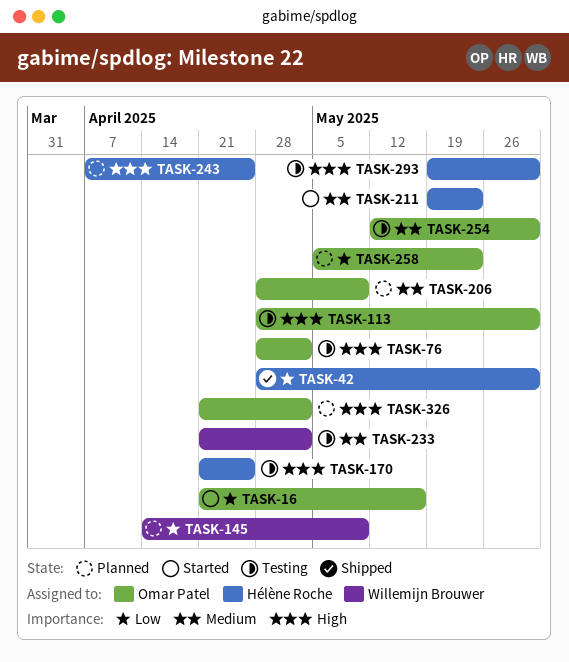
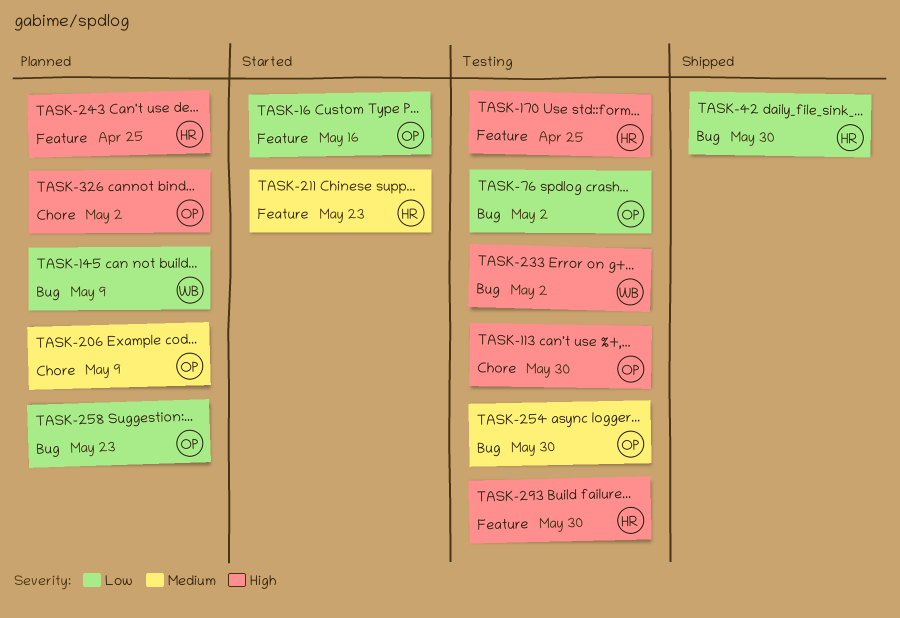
TASK-76, priority: High -> Low
TASK-233, priority: Medium -> High

